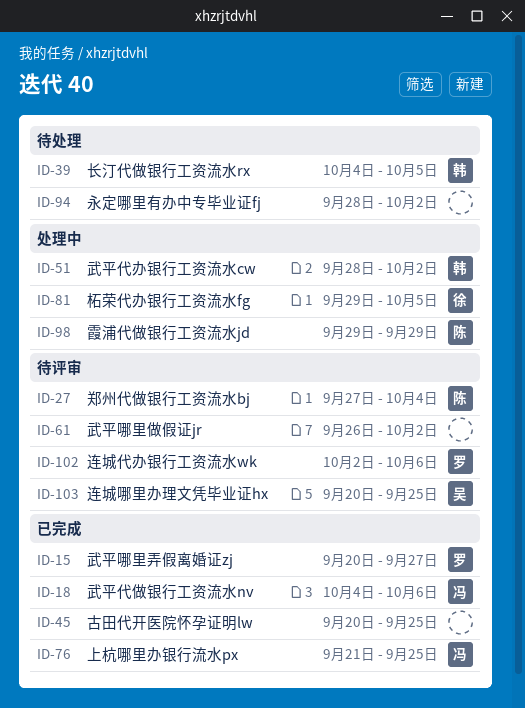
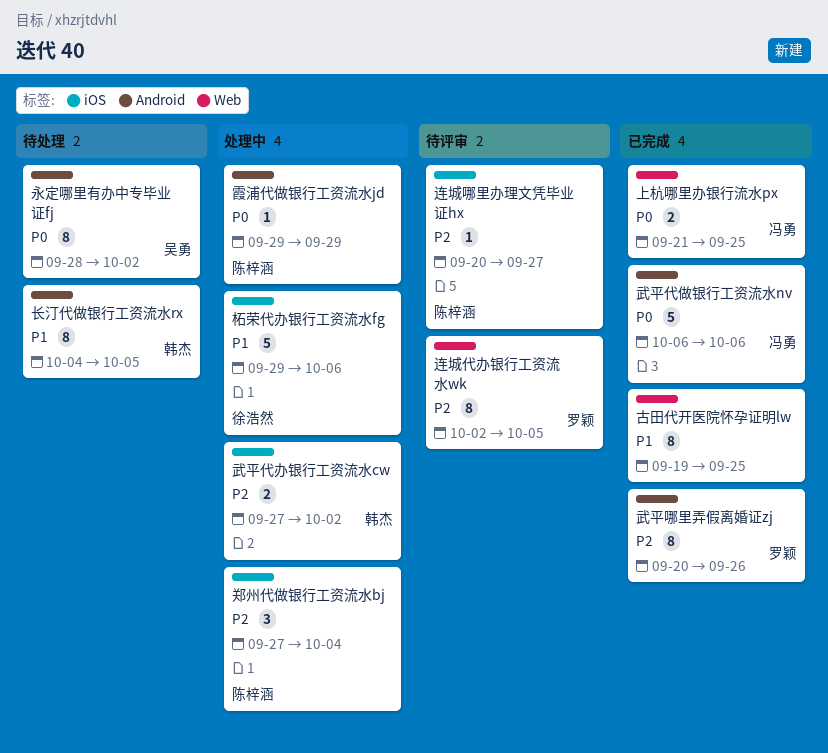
古田代开医院怀孕证明lw, start: Sep 20 -> Sep 19
柘荣代办银行工资流水fg, due: Oct 5 -> Oct 6
武平代做银行工资流水nv, start: Oct 4 -> Oct 6
武平代办银行工资流水cw, start: Sep 28 -> Sep 27
武平哪里做假证jr: present -> none
武平哪里弄假离婚证zj, due: Sep 27 -> Sep 26
永定哪里有办中专毕业证fj, owner: none -> 吴勇
连城代办银行工资流水wk, due: Oct 6 -> Oct 5
连城哪里办理文凭毕业证hx, owner: 吴勇 -> 陈梓涵
连城哪里办理文凭毕业证hx, due: Sep 25 -> Sep 27
郑州代做银行工资流水bj, status: 待评审 -> 处理中

